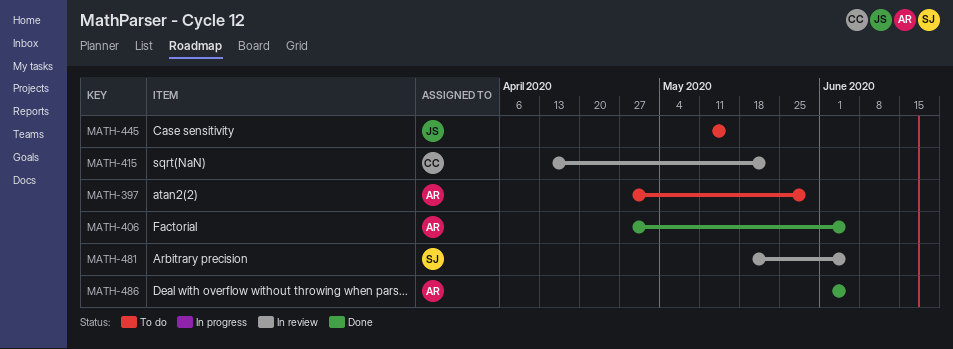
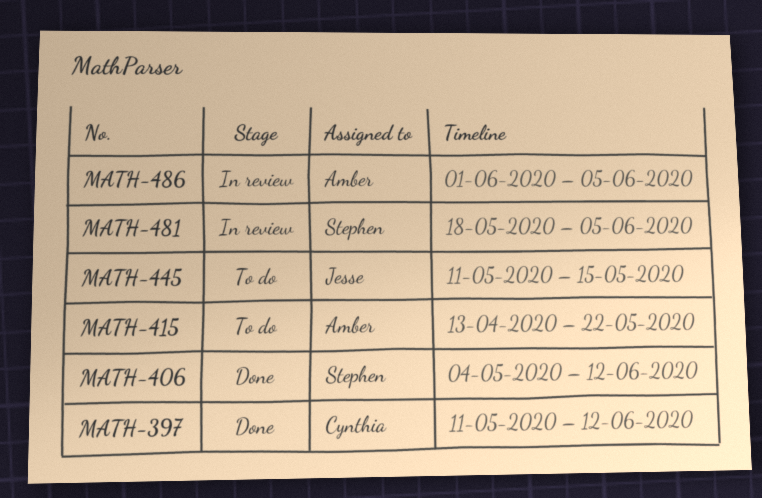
MATH-397, status: To do -> Done
MATH-397, owner: Amber -> Cynthia
MATH-397, start: Apr 27 -> May 11
MATH-397, due: May 29 -> Jun 12
MATH-406, owner: Amber -> Stephen
MATH-406, start: Apr 27 -> May 4
MATH-406, due: Jun 5 -> Jun 12
MATH-415, status: In review -> To do
MATH-415, owner: Cynthia -> Amber
MATH-486, status: Done -> In review

